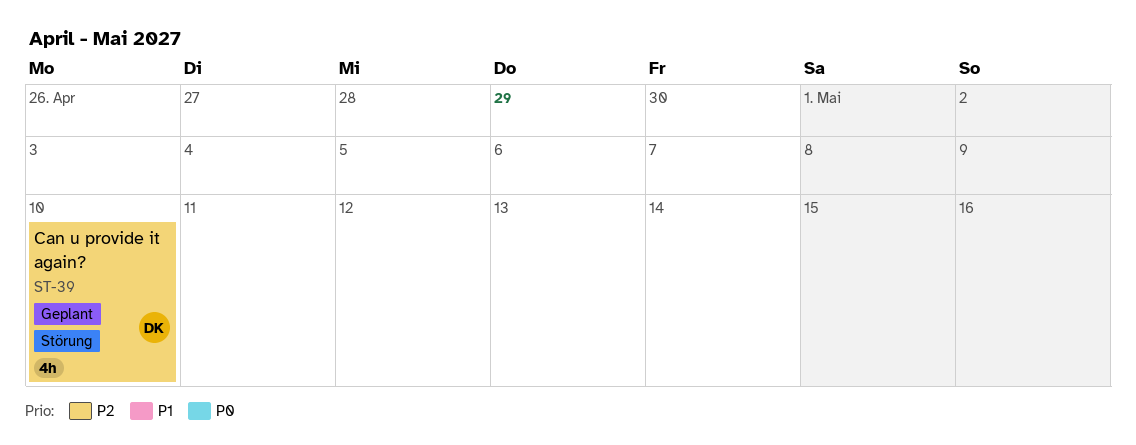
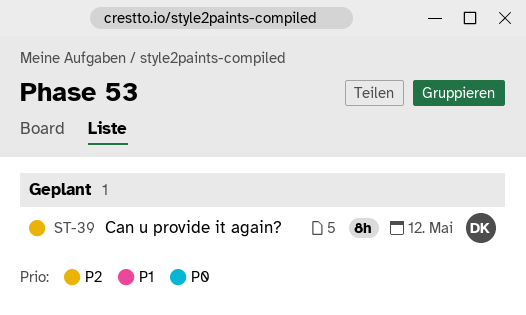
ST-39, estimate: 4h -> 8h
ST-39, due: May 10 -> May 12

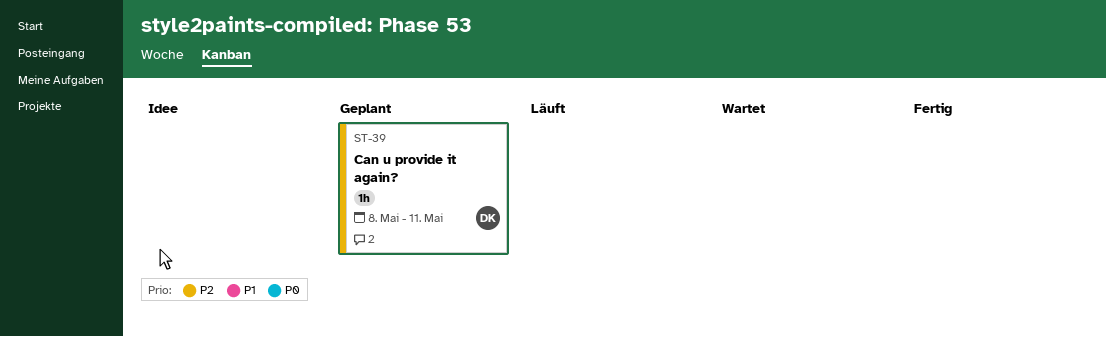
ST-39, estimate: 8h -> 1h
ST-39, due: May 12 -> May 11

